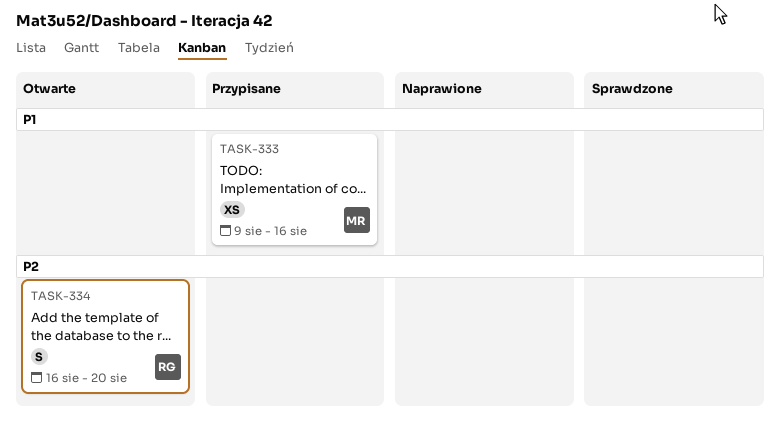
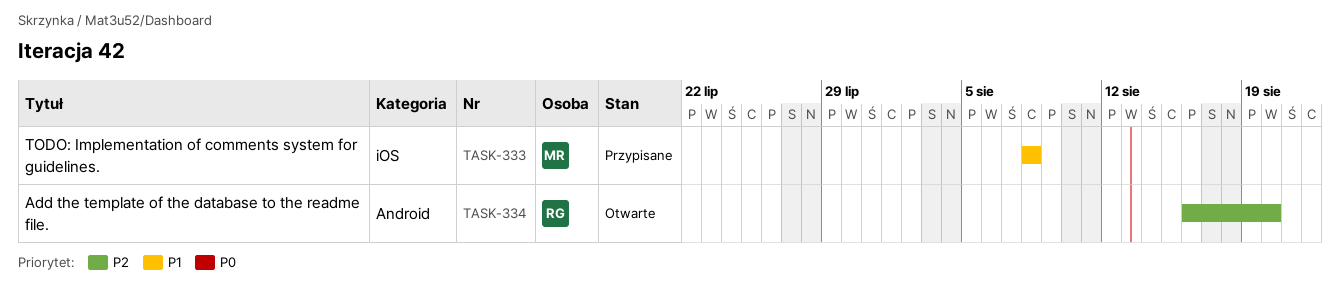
TASK-333, start: Aug 9 -> Aug 8
TASK-333, due: Aug 16 -> Aug 8

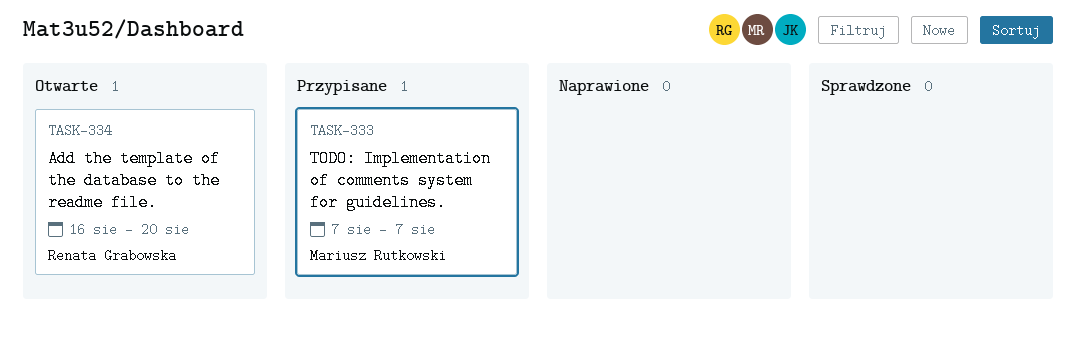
TASK-333, start: Aug 8 -> Aug 7
TASK-333, due: Aug 8 -> Aug 7

